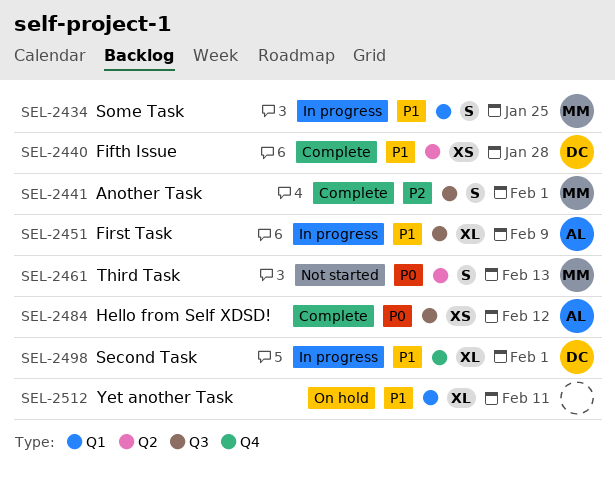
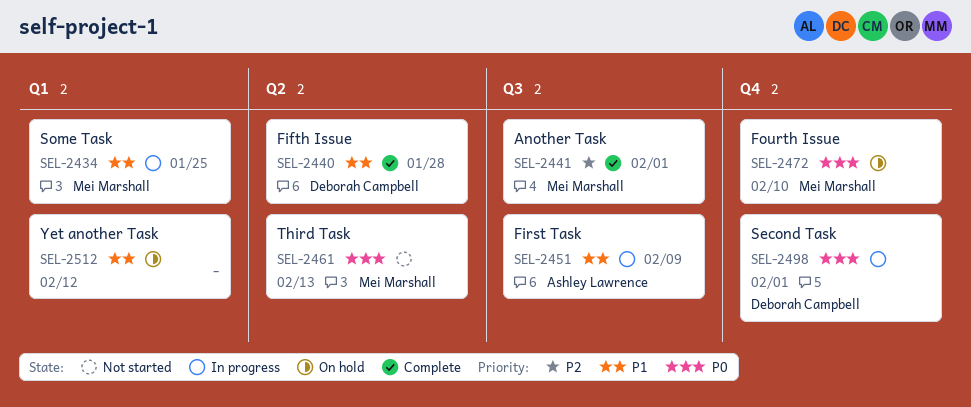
SEL-2472: none -> present
SEL-2484: present -> none
SEL-2498, priority: P1 -> P0
SEL-2512, due: Feb 11 -> Feb 12

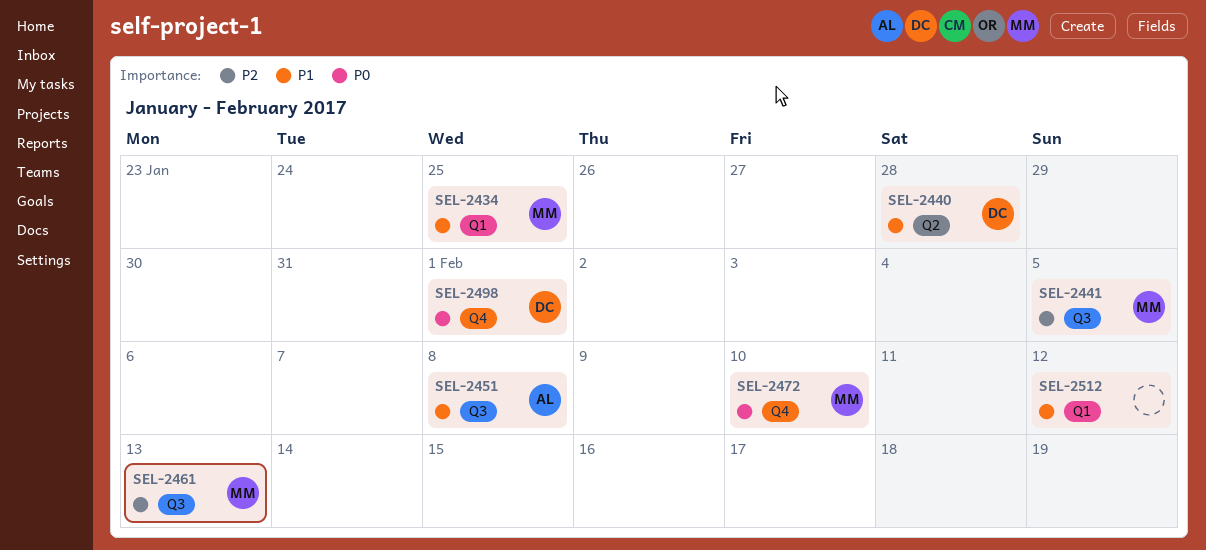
SEL-2441, due: Feb 1 -> Feb 5
SEL-2451, due: Feb 9 -> Feb 8
SEL-2461, priority: P0 -> P2
SEL-2461, label: Q2 -> Q3

